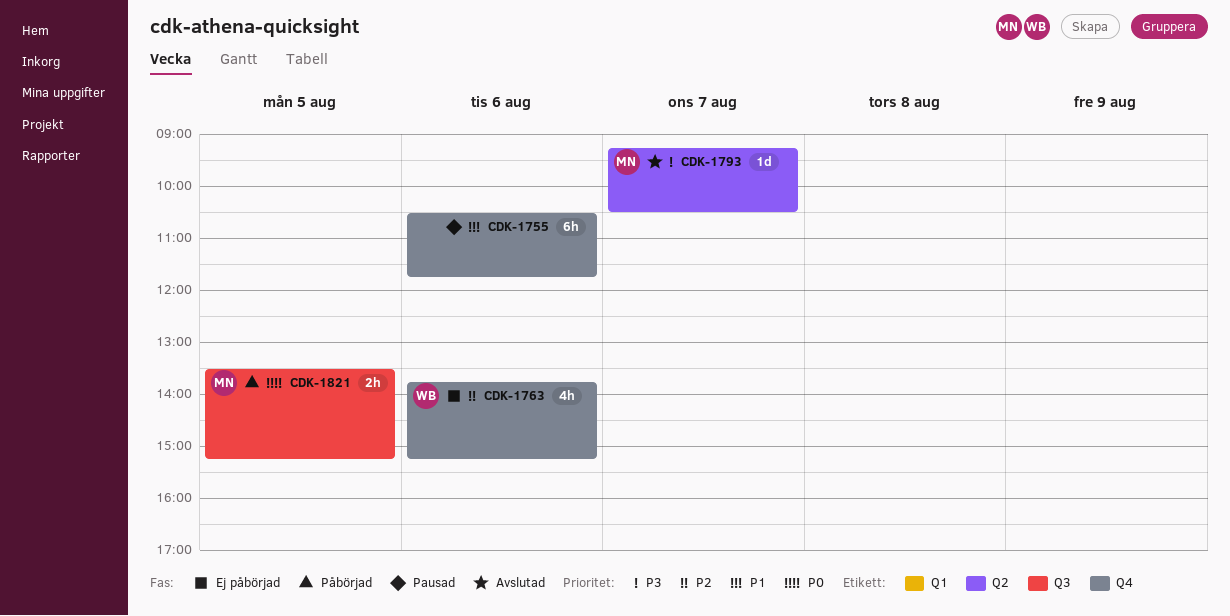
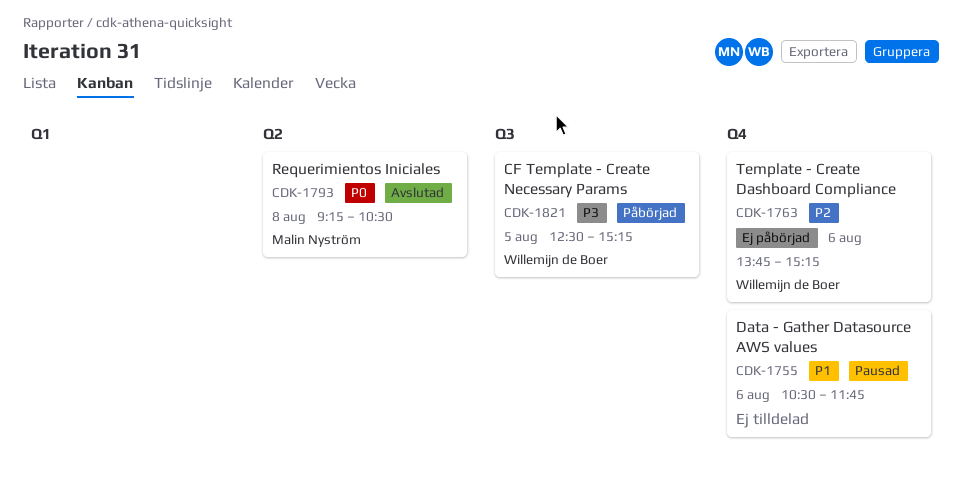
CDK-1793, priority: P3 -> P0
CDK-1793, day: Aug 7 -> Aug 8
CDK-1821, owner: Malin Nyström -> Willemijn de Boer
CDK-1821, priority: P0 -> P3
CDK-1821, begins: 13:30 -> 12:30

